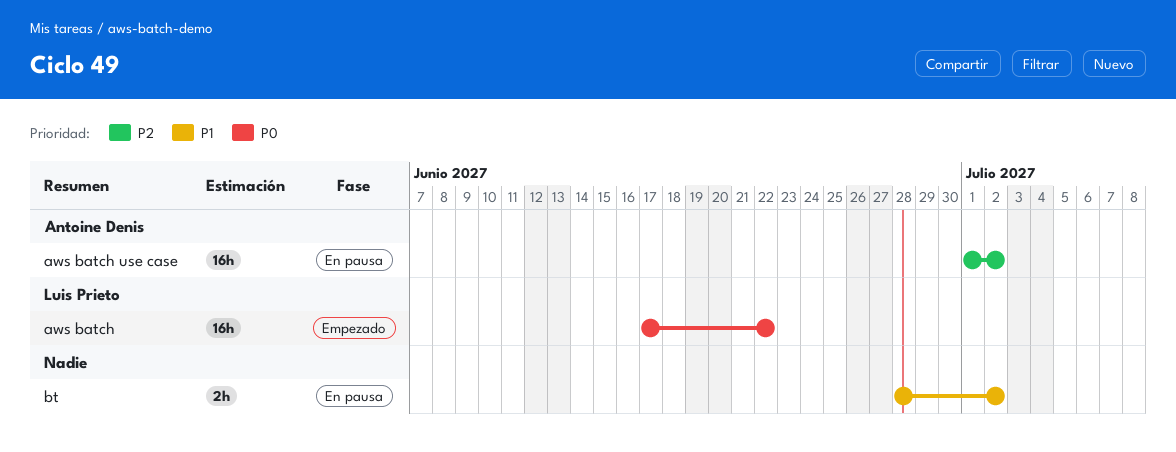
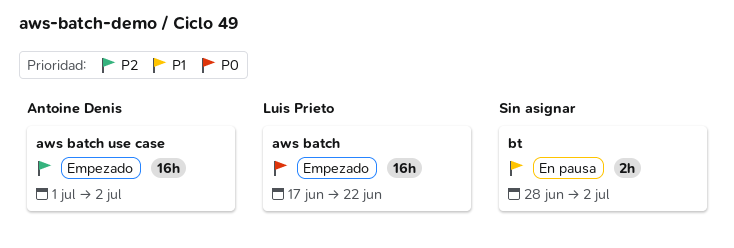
aws batch use case, status: En pausa -> Empezado

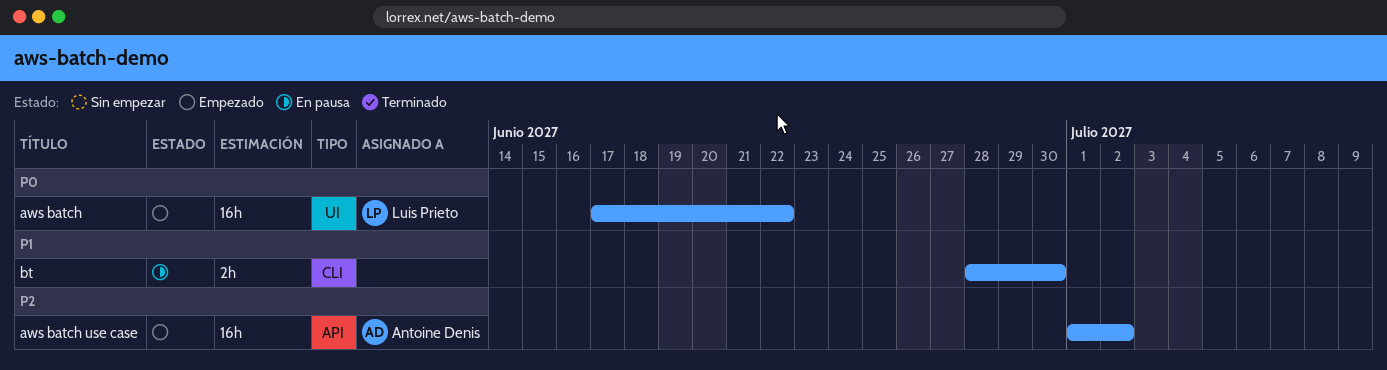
bt, due: Jul 2 -> Jun 30

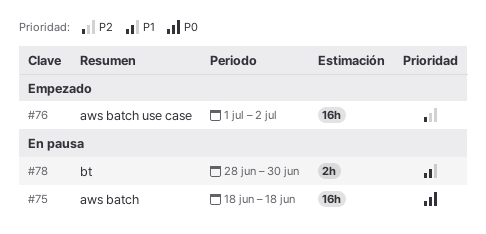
aws batch, status: Empezado -> En pausa
aws batch, start: Jun 17 -> Jun 18
aws batch, due: Jun 22 -> Jun 18

